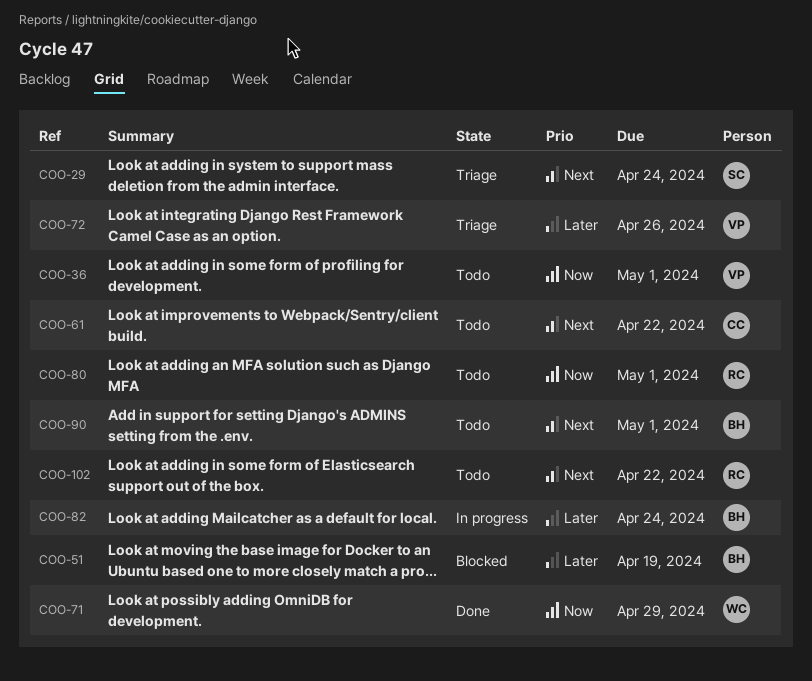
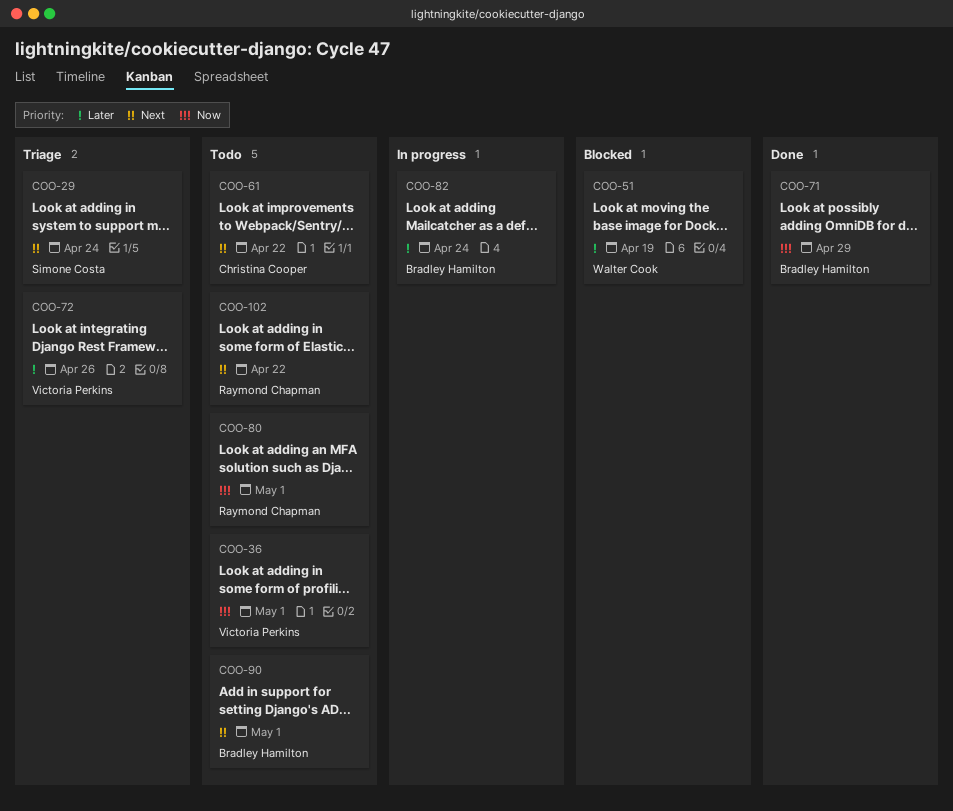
COO-51, owner: Bradley Hamilton -> Walter Cook
COO-71, owner: Walter Cook -> Bradley Hamilton

